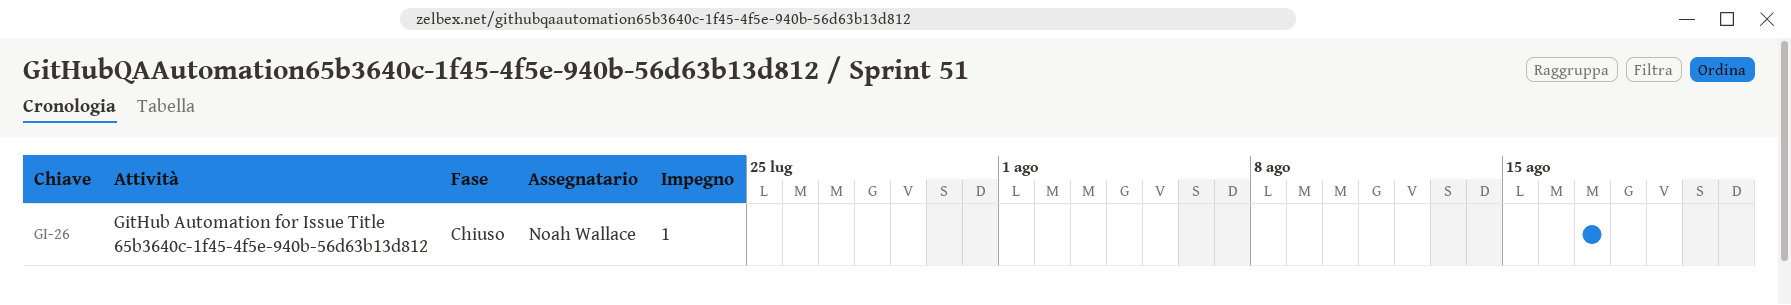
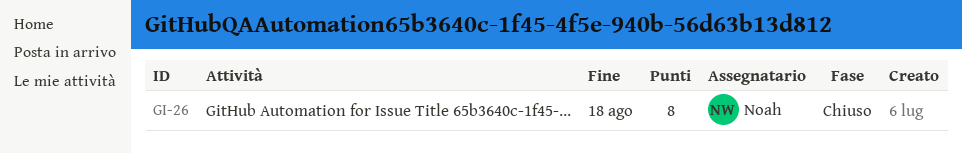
GI-26, estimate: 1 -> 8
GI-26, due: Aug 17 -> Aug 18

